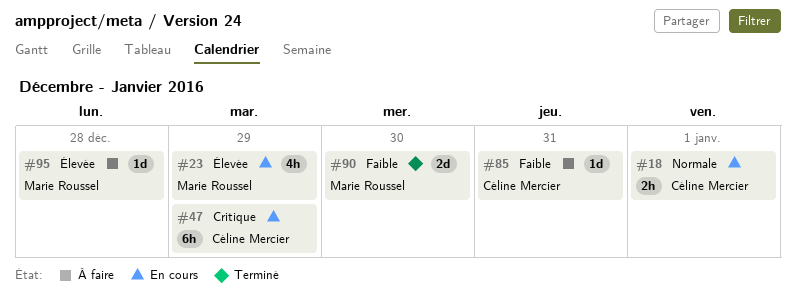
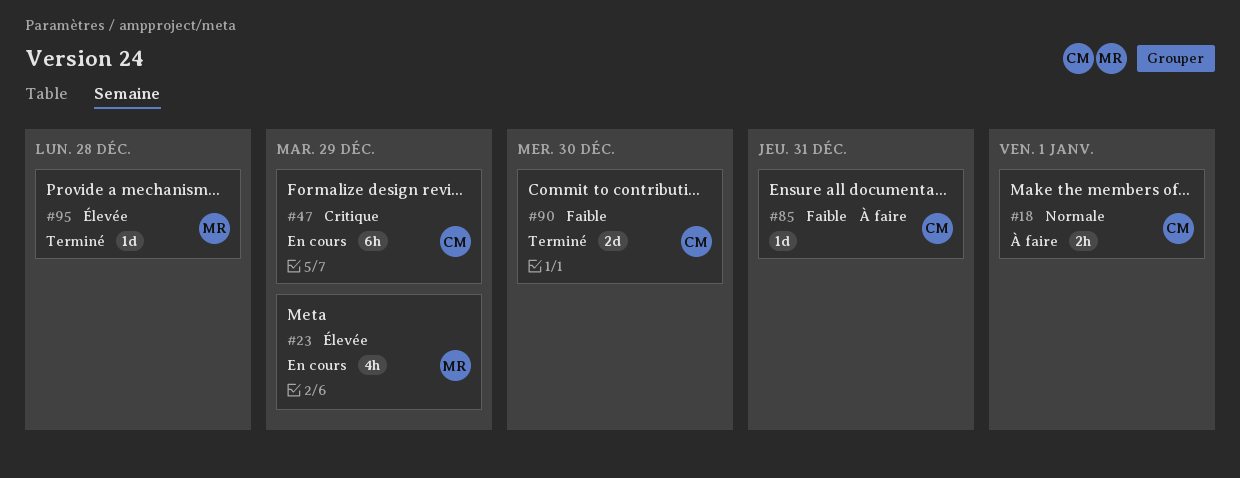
#18, status: En cours -> À faire
#90, owner: Marie Roussel -> Céline Mercier
#95, status: À faire -> Terminé

